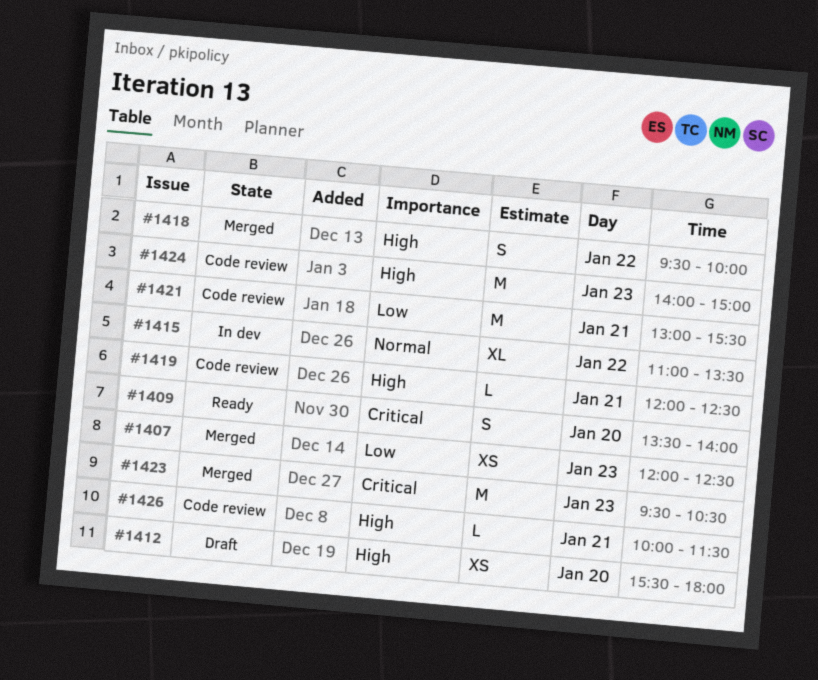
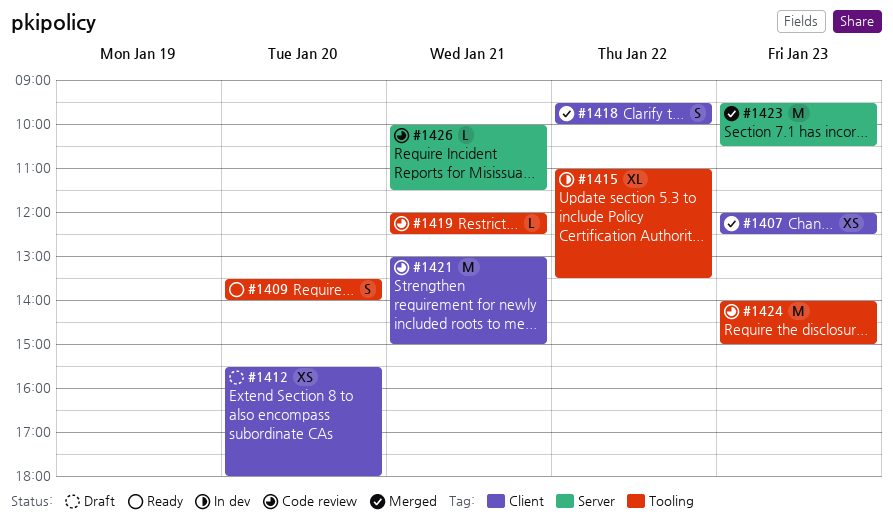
#1421, ends: 15:30 -> 15:00

